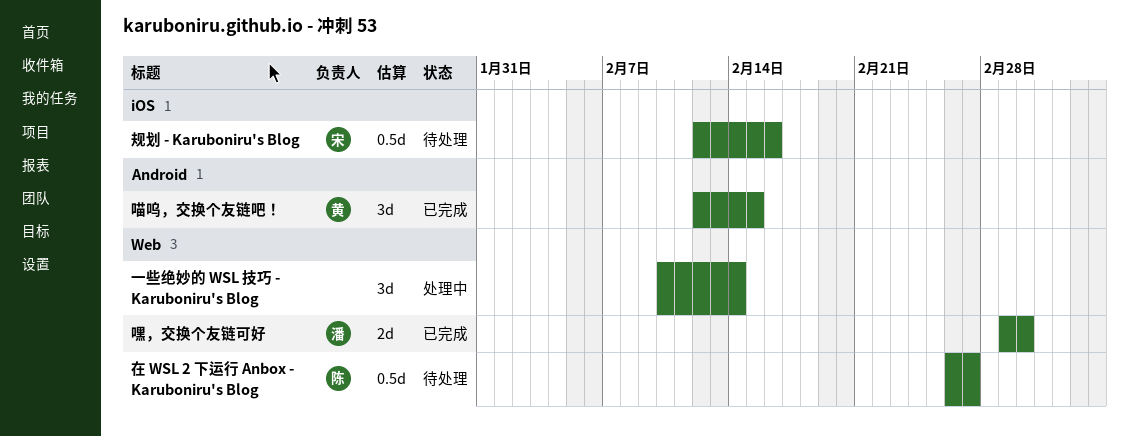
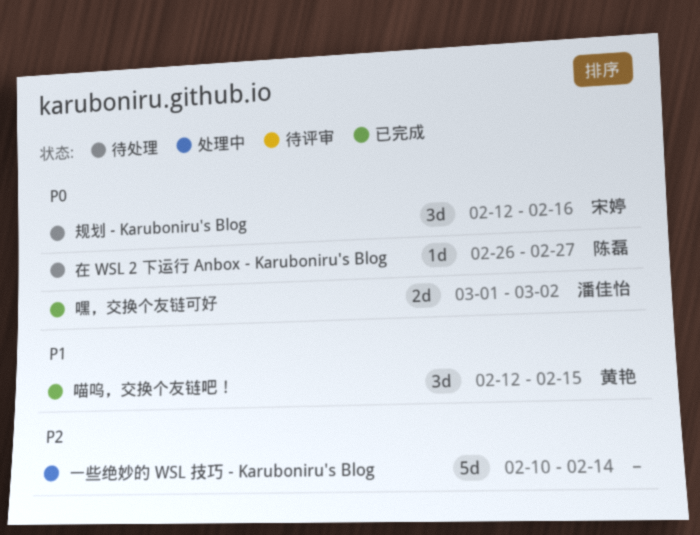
一些绝妙的 WSL 技巧 - Karuboniru's Blog, estimate: 3d -> 5d
在 WSL 2 下运行 Anbox - Karuboniru's Blog, estimate: 0.5d -> 1d
规划 - Karuboniru's Blog, estimate: 0.5d -> 3d

